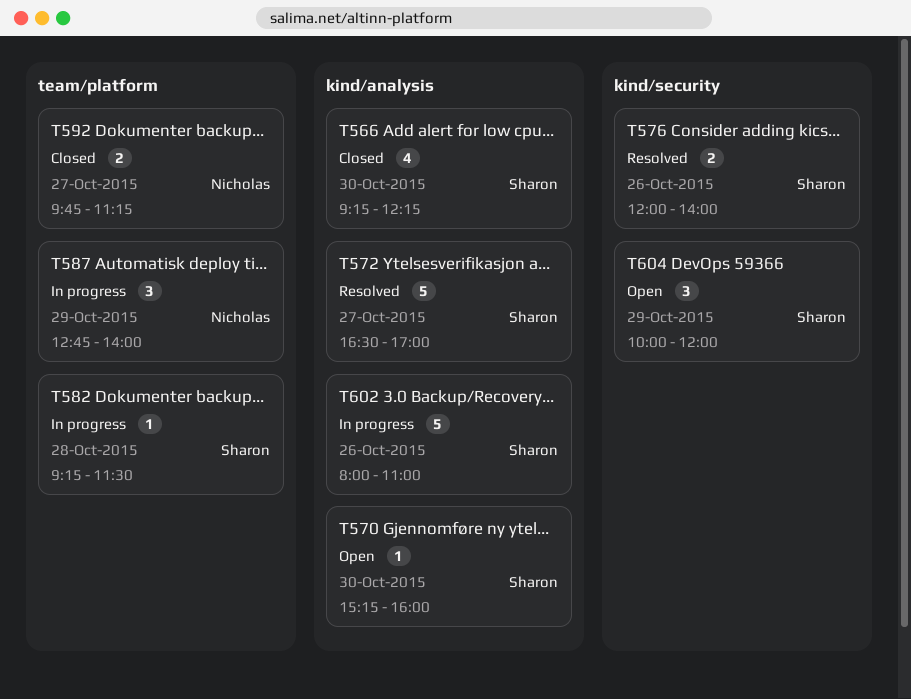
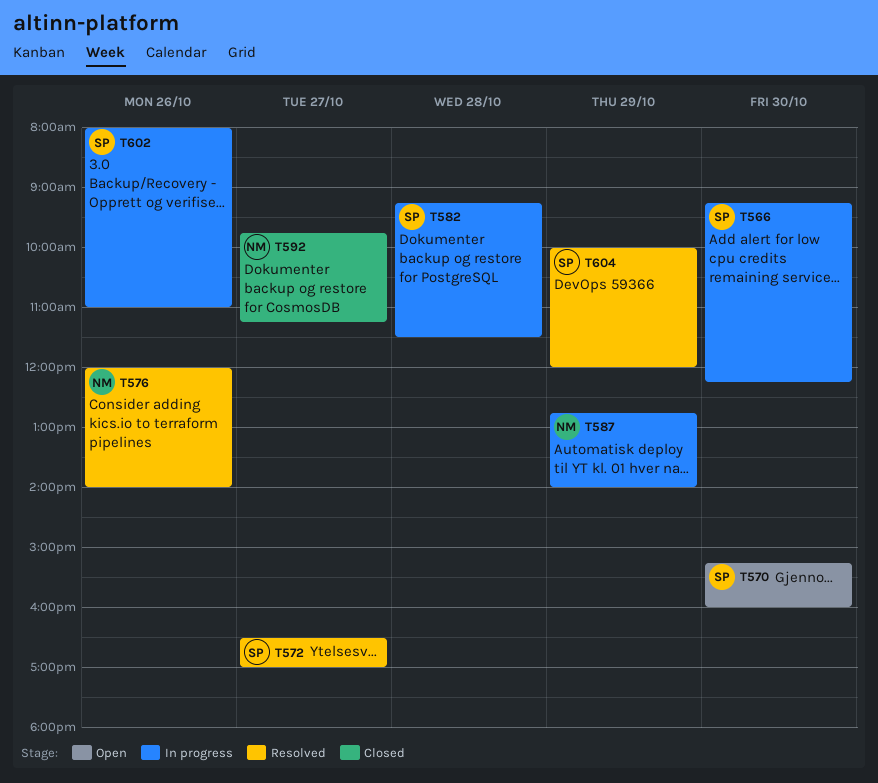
T566, status: Closed -> In progress
T576, owner: Sharon -> Nicholas
T604, status: Open -> Resolved

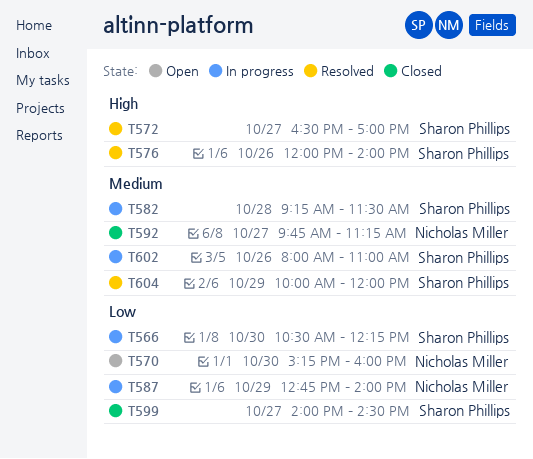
T566, begins: 09:15 -> 10:30
T570, owner: Sharon Phillips -> Nicholas Miller
T576, owner: Nicholas Miller -> Sharon Phillips
T599: none -> present

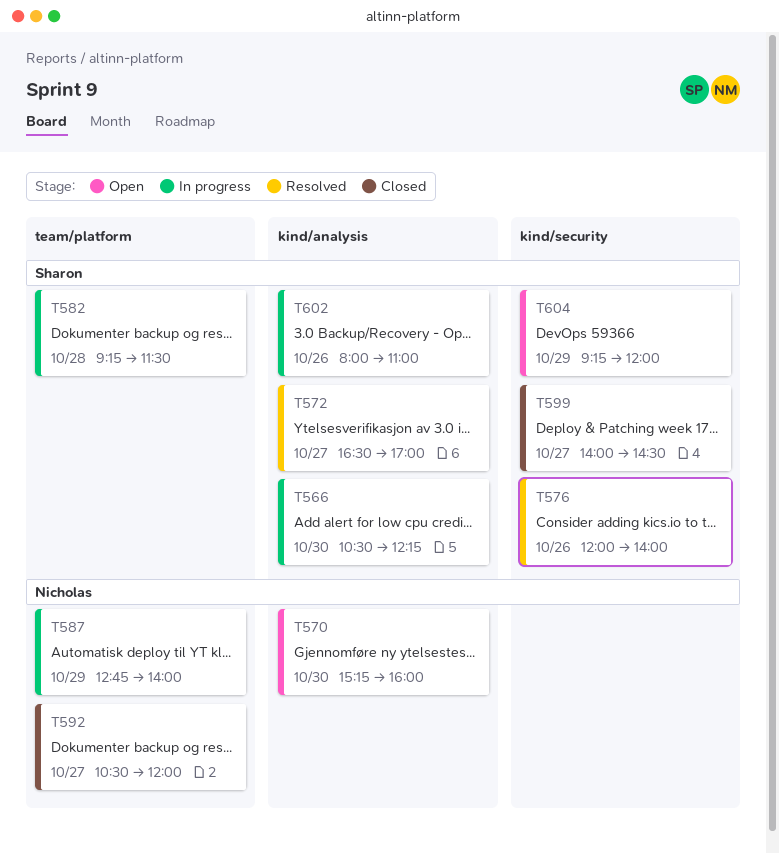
T592, begins: 09:45 -> 10:30
T592, ends: 11:15 -> 12:00
T604, status: Resolved -> Open
T604, begins: 10:00 -> 09:15

